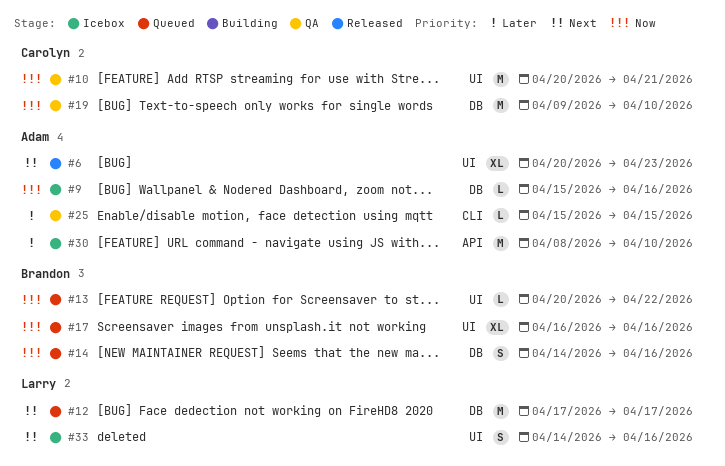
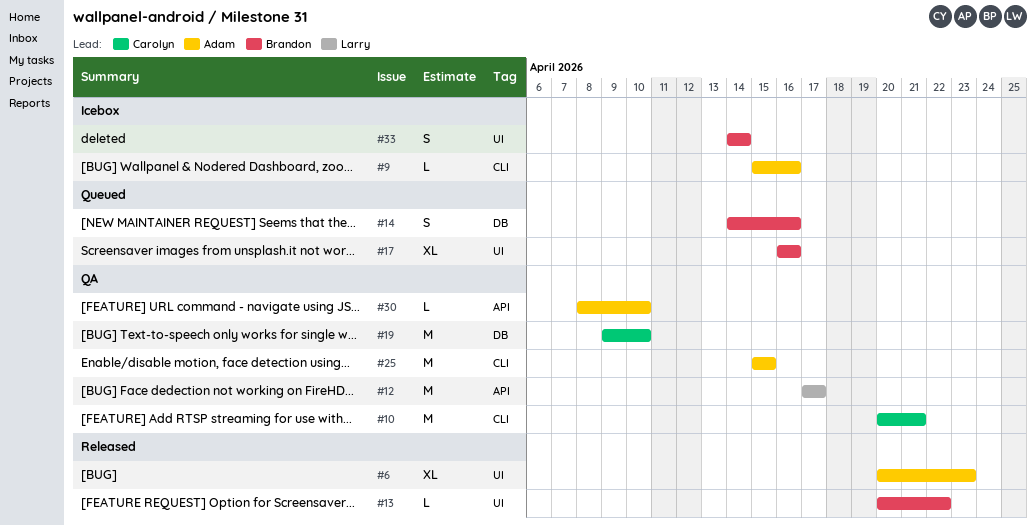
#9, label: DB -> CLI
#10, label: UI -> CLI
#12, status: Queued -> QA
#12, label: DB -> API
#13, status: Queued -> Released
#25, estimate: L -> M
#30, status: Icebox -> QA
#30, estimate: M -> L
#33, owner: Larry -> Brandon
#33, due: Apr 16 -> Apr 14

